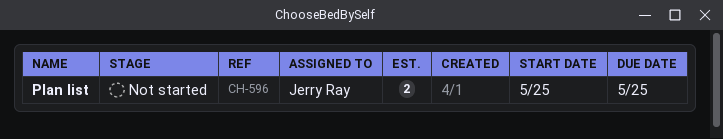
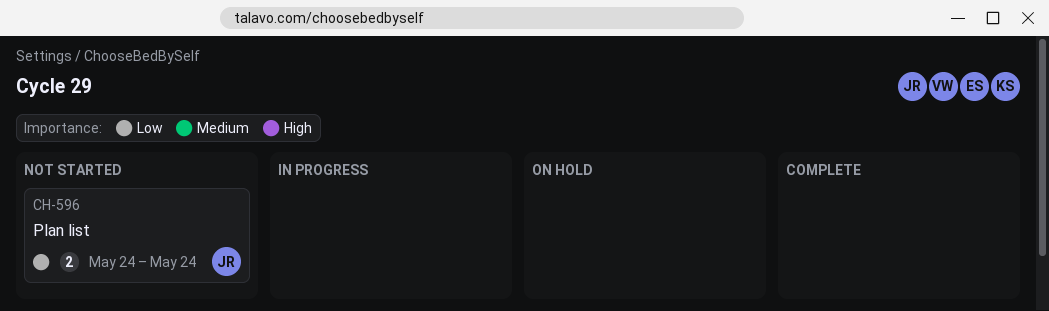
CH-596, start: May 25 -> May 24
CH-596, due: May 25 -> May 24

